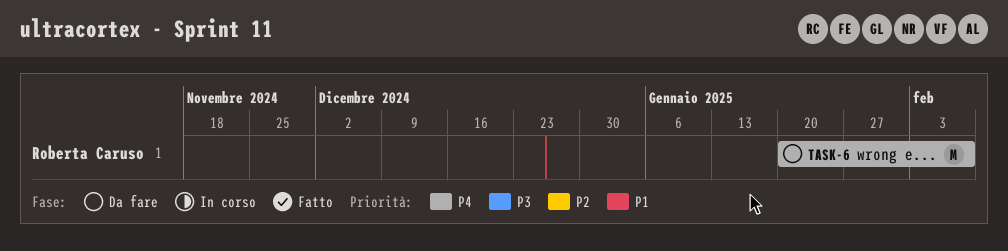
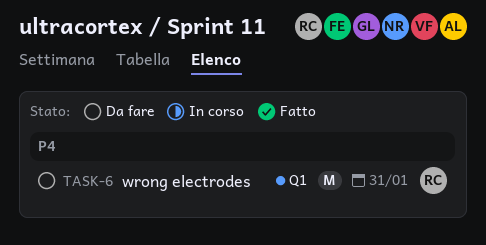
TASK-6, due: Feb 7 -> Jan 31

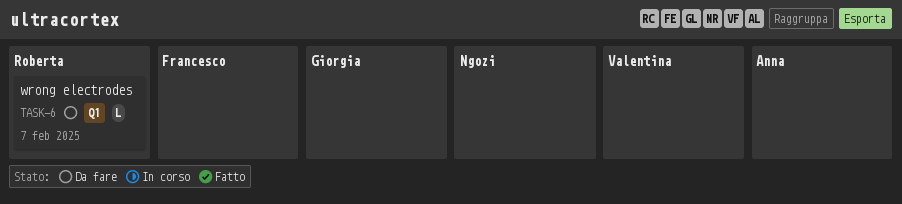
TASK-6, estimate: M -> L
TASK-6, due: Jan 31 -> Feb 7

